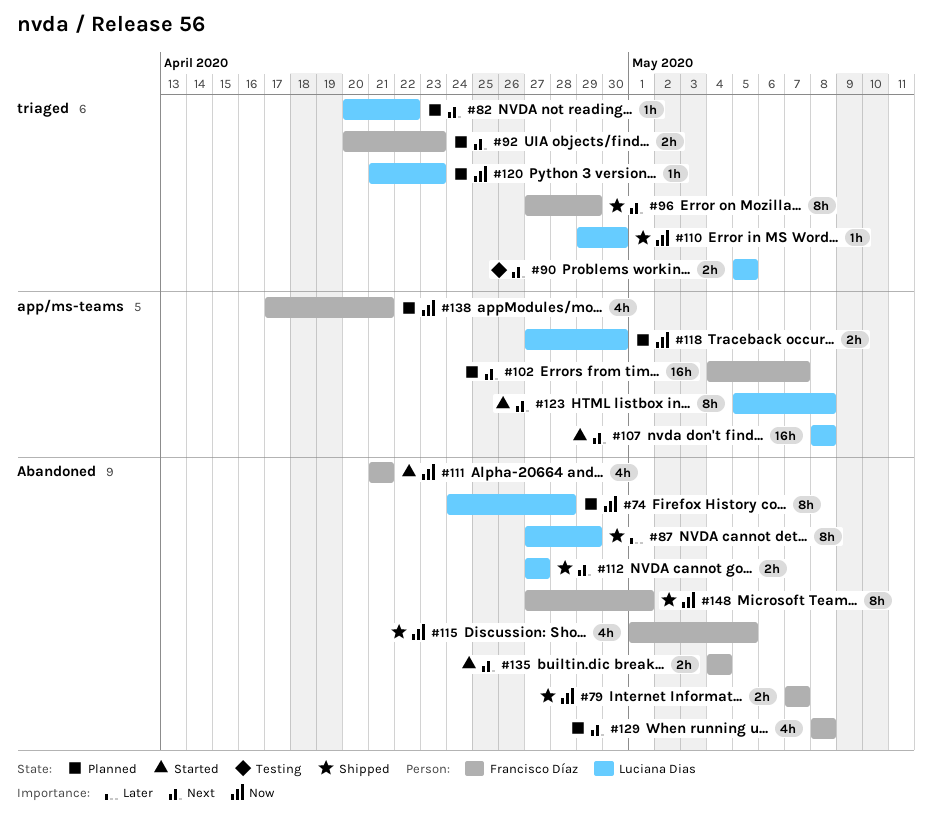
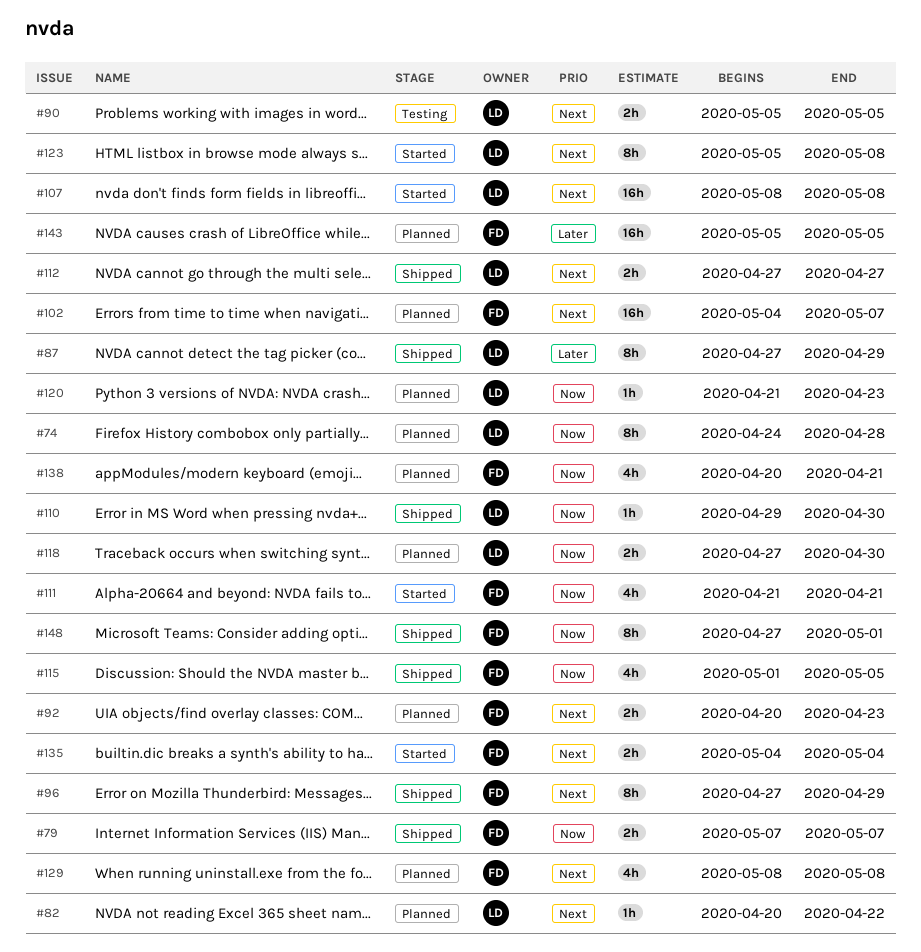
#138, start: Apr 17 -> Apr 20
#143: none -> present

